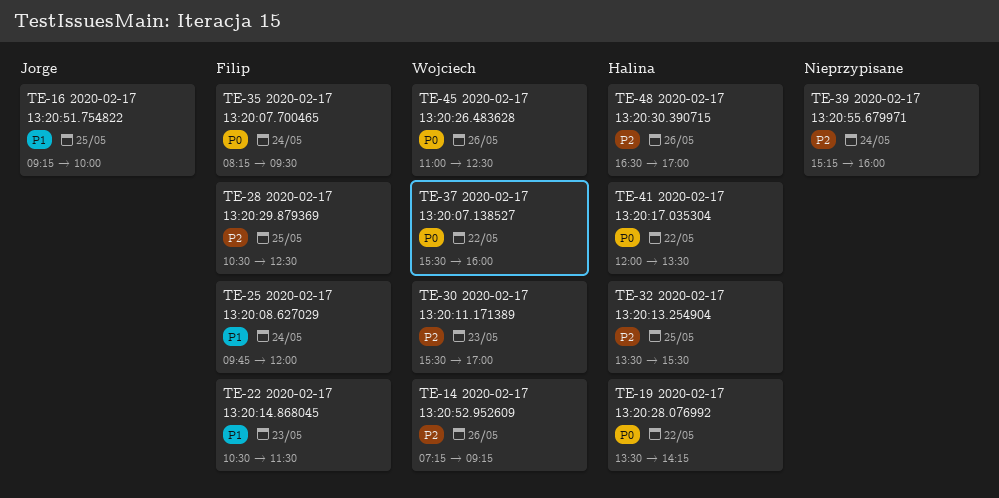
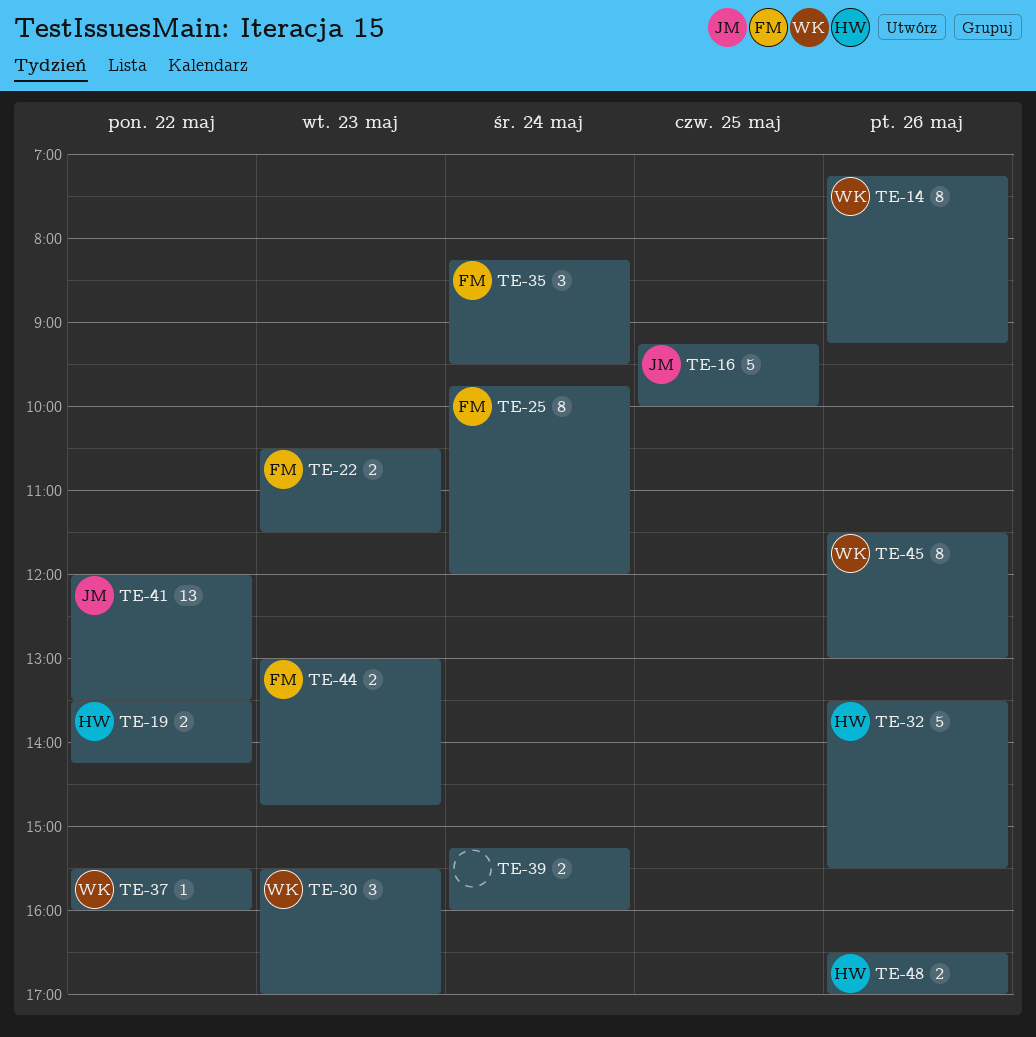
TE-28: present -> none
TE-32, day: May 25 -> May 26
TE-41, owner: Halina -> Jorge
TE-44: none -> present
TE-45, begins: 11:00 -> 11:30
TE-45, ends: 12:30 -> 13:00

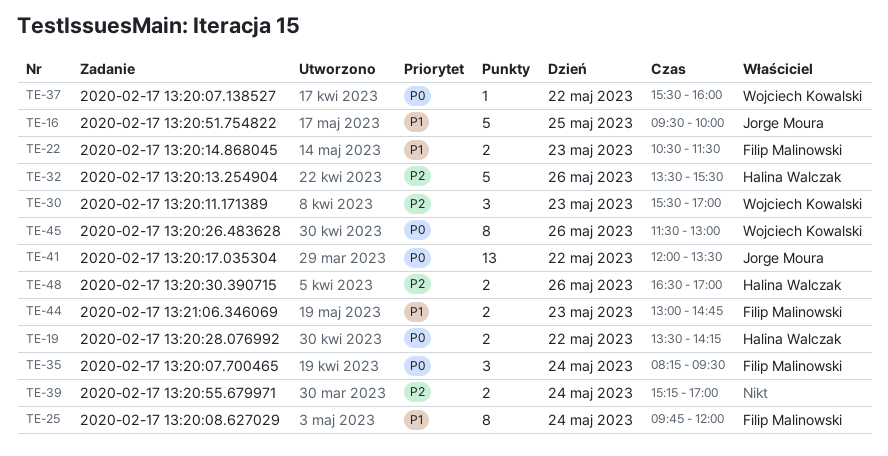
TE-14: present -> none
TE-16, begins: 09:15 -> 09:30
TE-39, ends: 16:00 -> 17:00

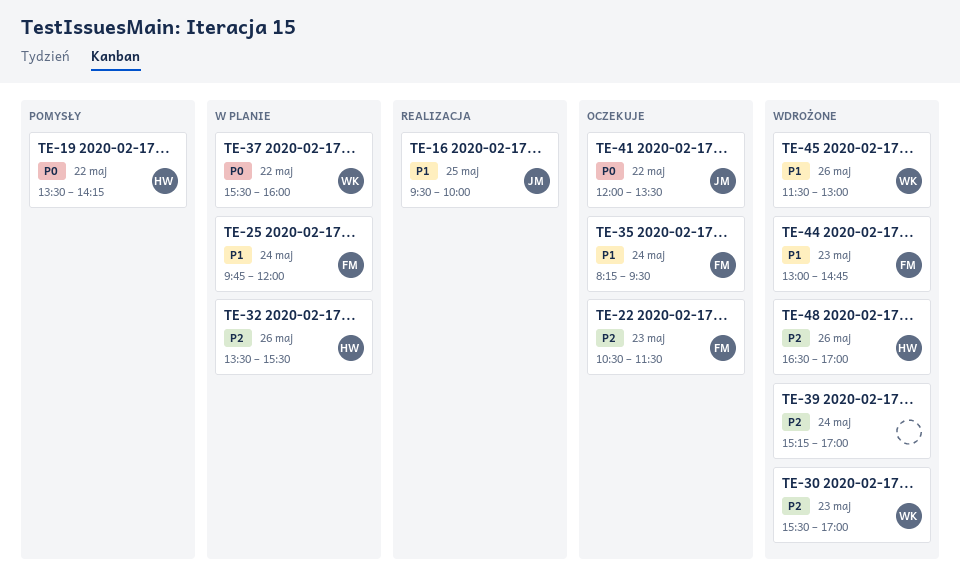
TE-22, priority: P1 -> P2
TE-35, priority: P0 -> P1
TE-45, priority: P0 -> P1

